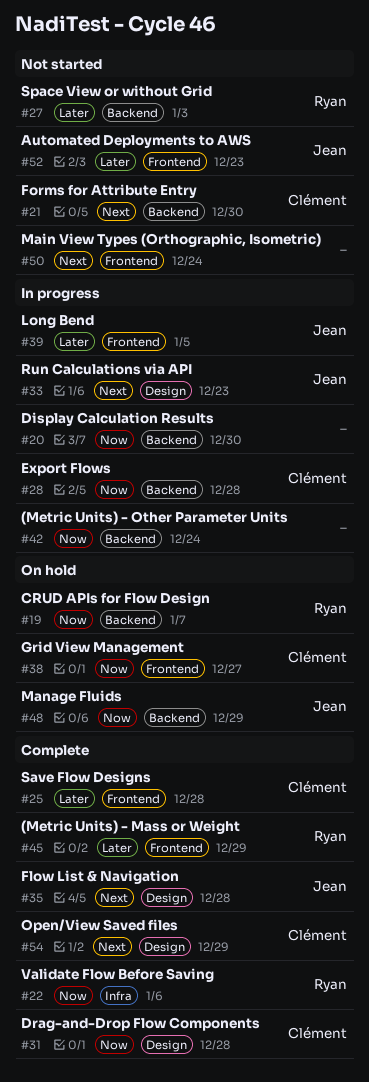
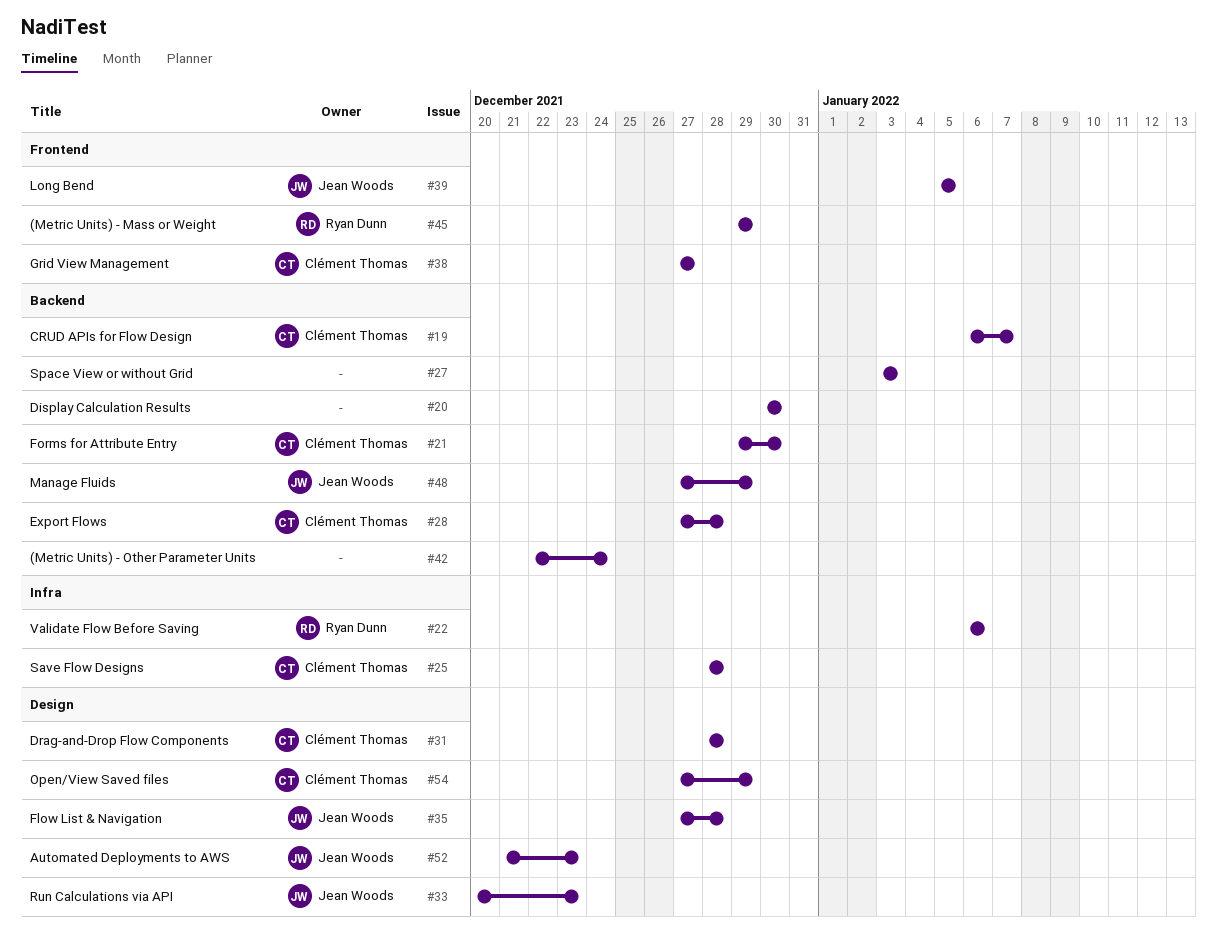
#19, owner: Ryan Dunn -> Clément Thomas
#25, label: Frontend -> Infra
#27, owner: Ryan Dunn -> none
#50: present -> none
#52, label: Frontend -> Design

